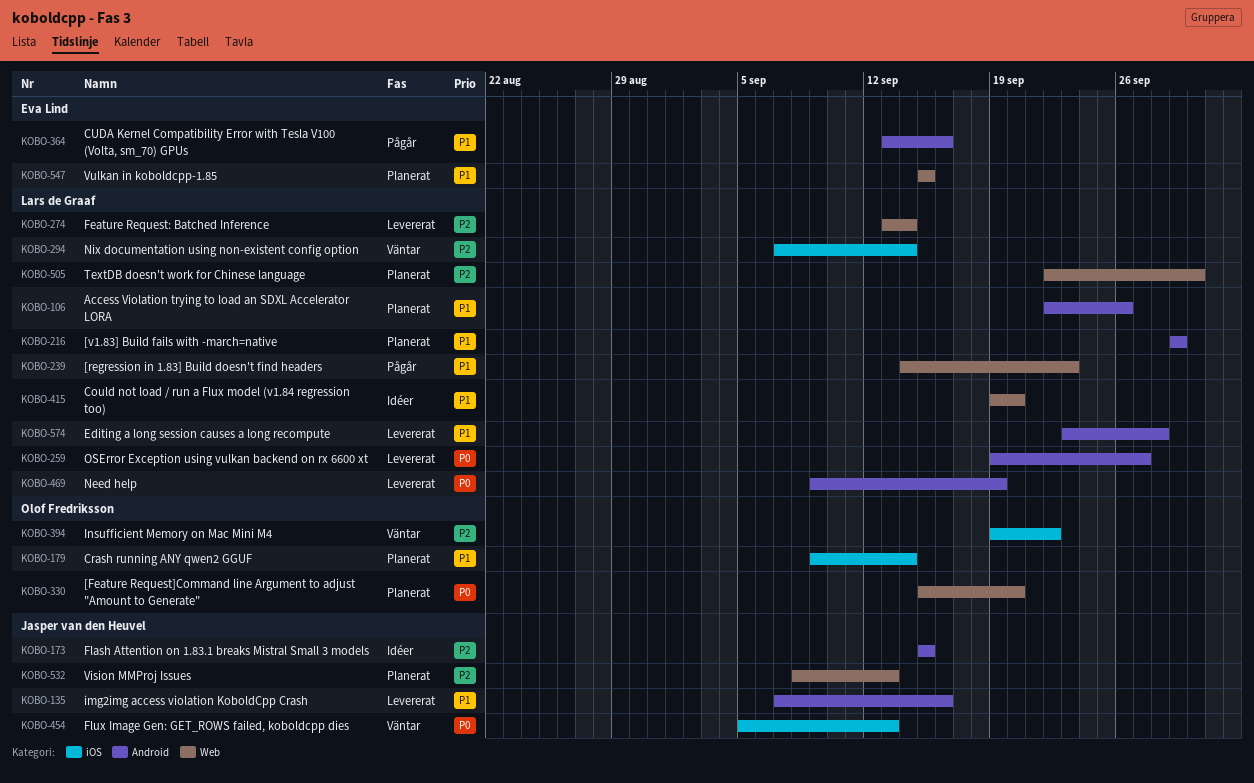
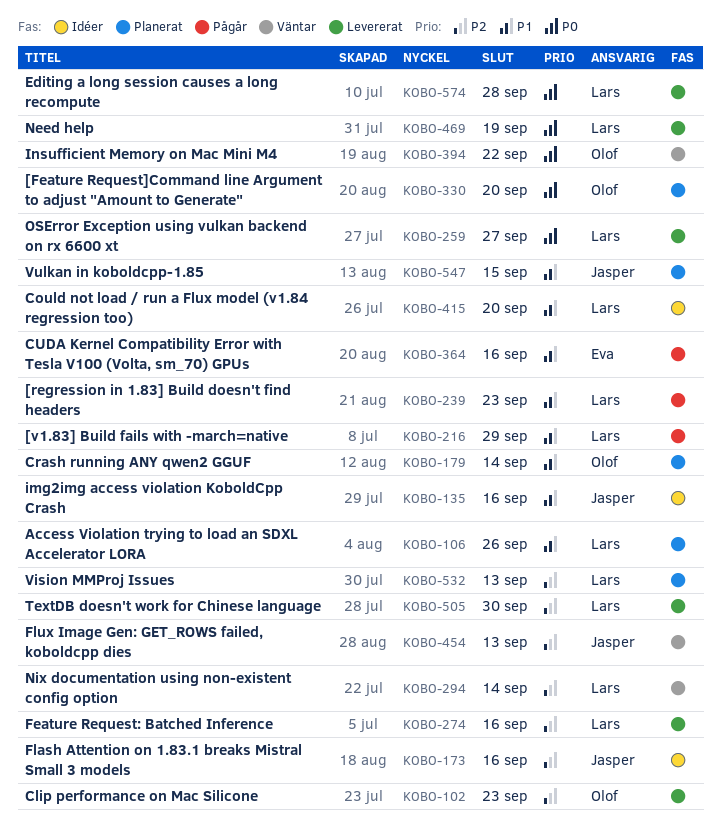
KOBO-102: none -> present
KOBO-135, status: Levererat -> Idéer
KOBO-173, due: Sep 15 -> Sep 16
KOBO-216, status: Planerat -> Pågår
KOBO-274, due: Sep 14 -> Sep 16
KOBO-394, priority: P2 -> P0
KOBO-454, priority: P0 -> P2
KOBO-505, status: Planerat -> Levererat
KOBO-532, owner: Jasper van den Heuvel -> Lars de Graaf
KOBO-547, owner: Eva Lind -> Jasper van den Heuvel
KOBO-574, priority: P1 -> P0

